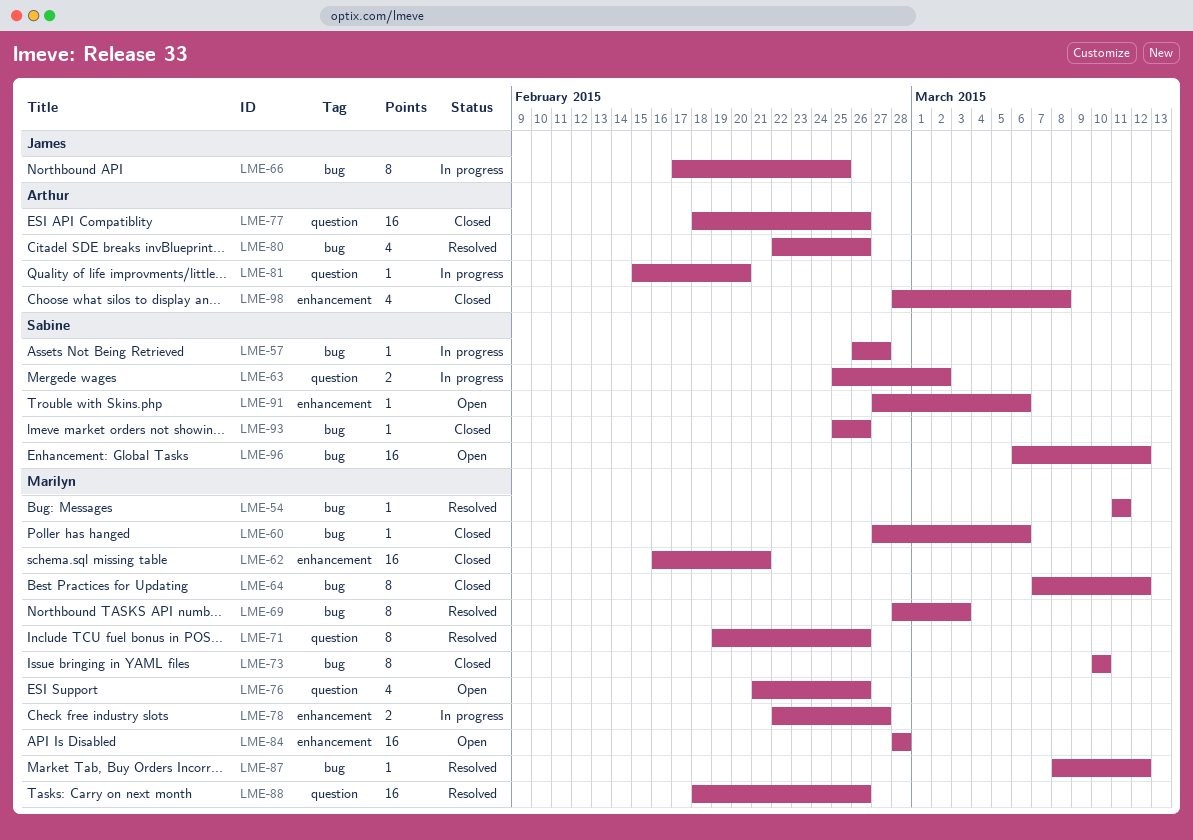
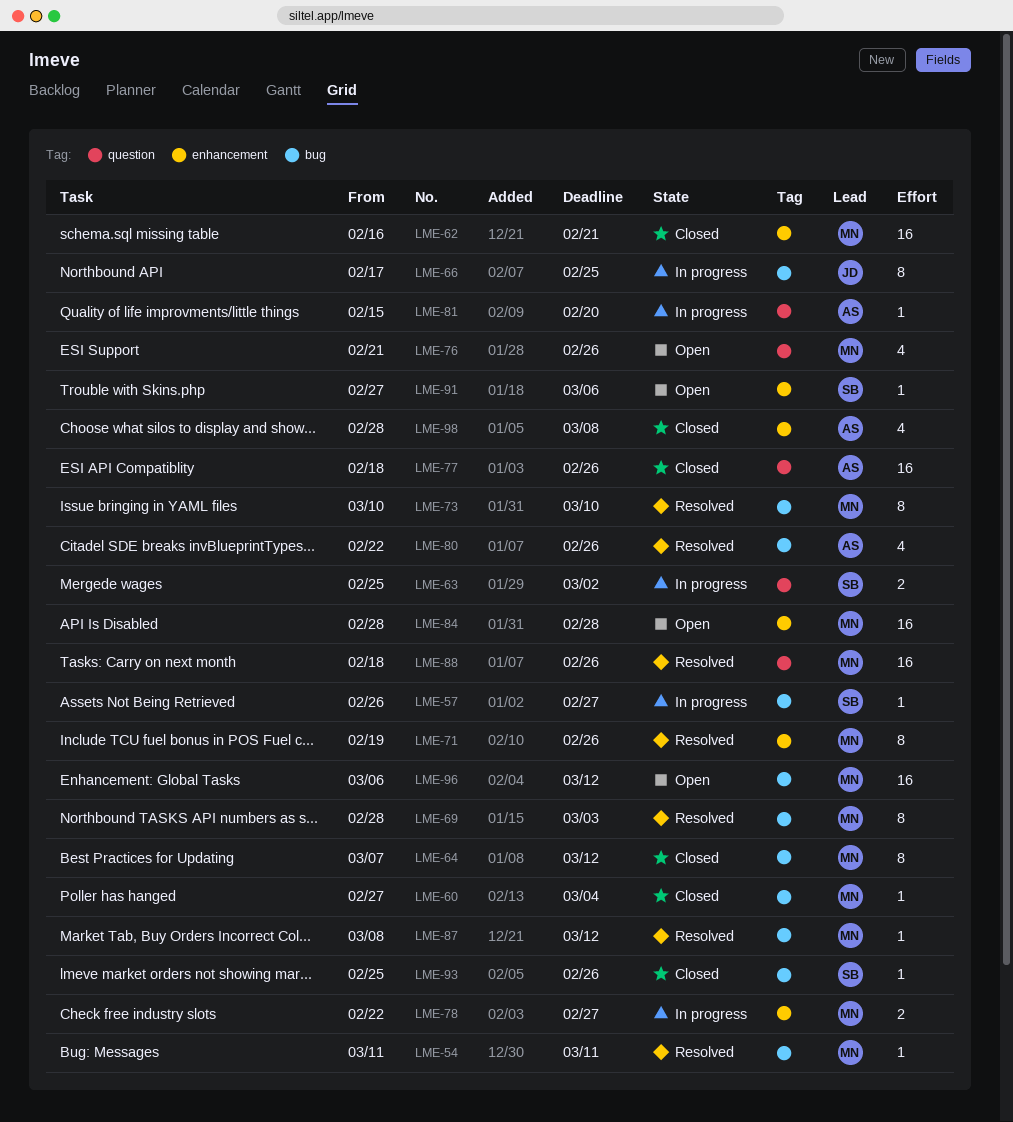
LME-60, due: Mar 6 -> Mar 4
LME-71, label: question -> enhancement
LME-73, status: Closed -> Resolved
LME-96, owner: Sabine -> Marilyn

